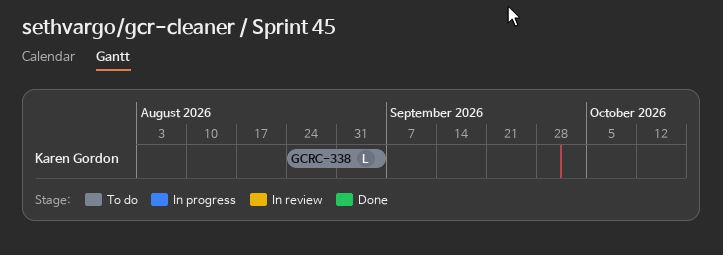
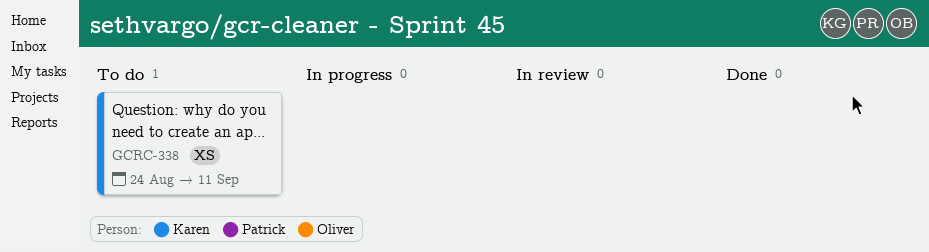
GCRC-338, estimate: L -> XS
GCRC-338, due: Sep 4 -> Sep 11

